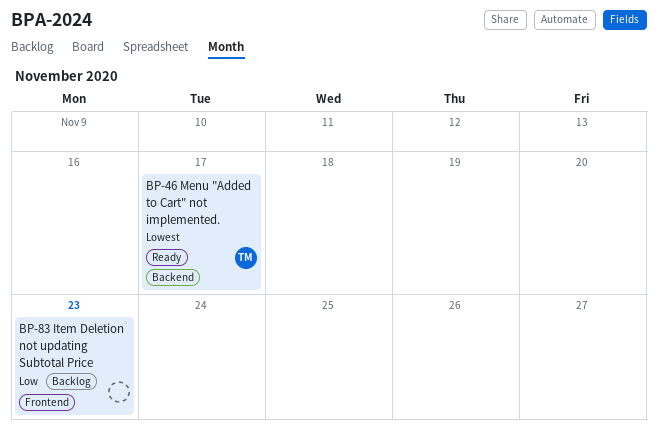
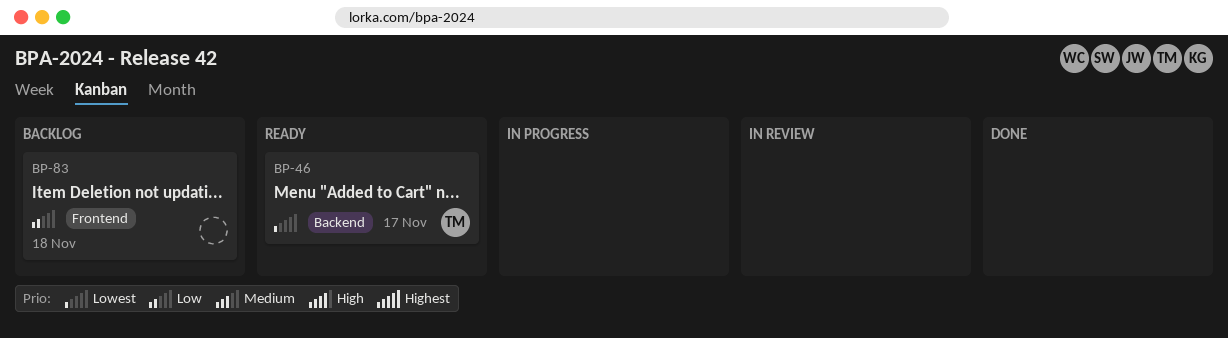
BP-83, due: Nov 23 -> Nov 18

